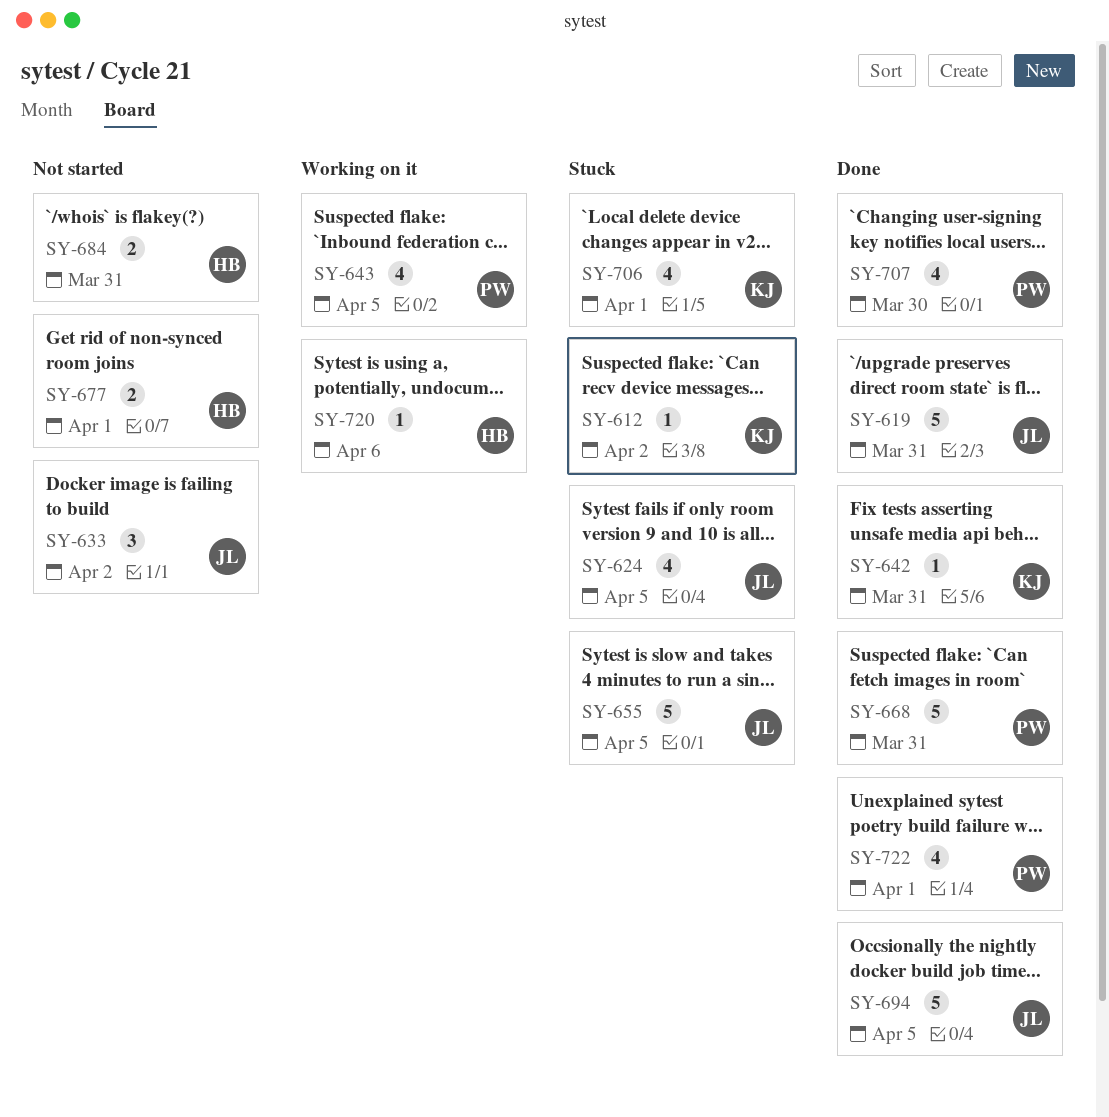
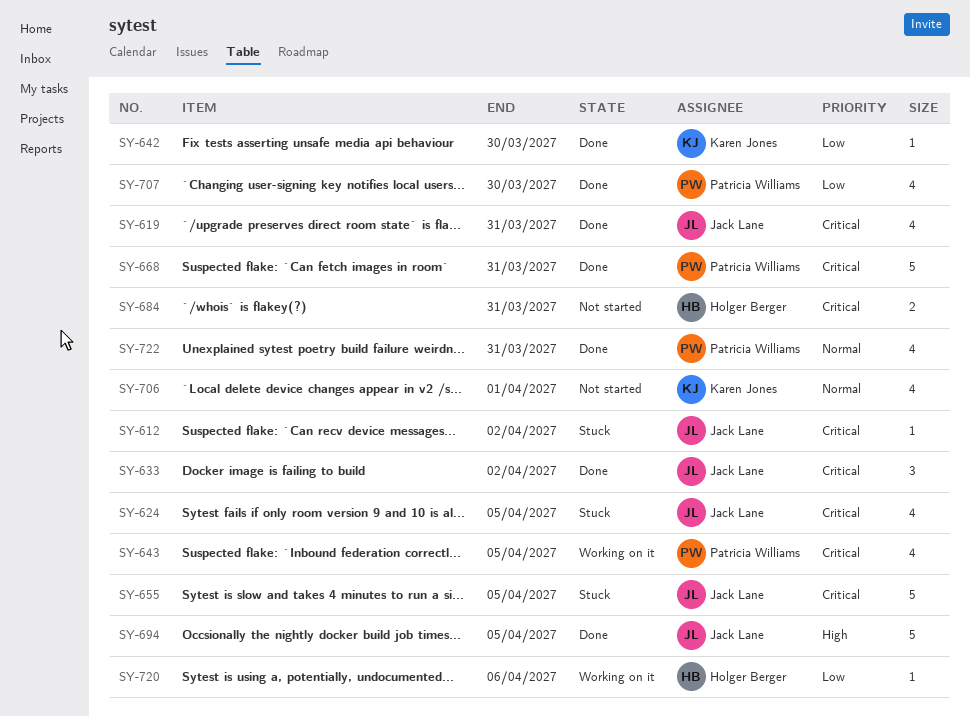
SY-612, owner: Karen Jones -> Jack Lane
SY-619, estimate: 5 -> 4
SY-633, status: Not started -> Done
SY-642, due: Mar 31 -> Mar 30
SY-677: present -> none
SY-706, status: Stuck -> Not started
SY-722, due: Apr 1 -> Mar 31

